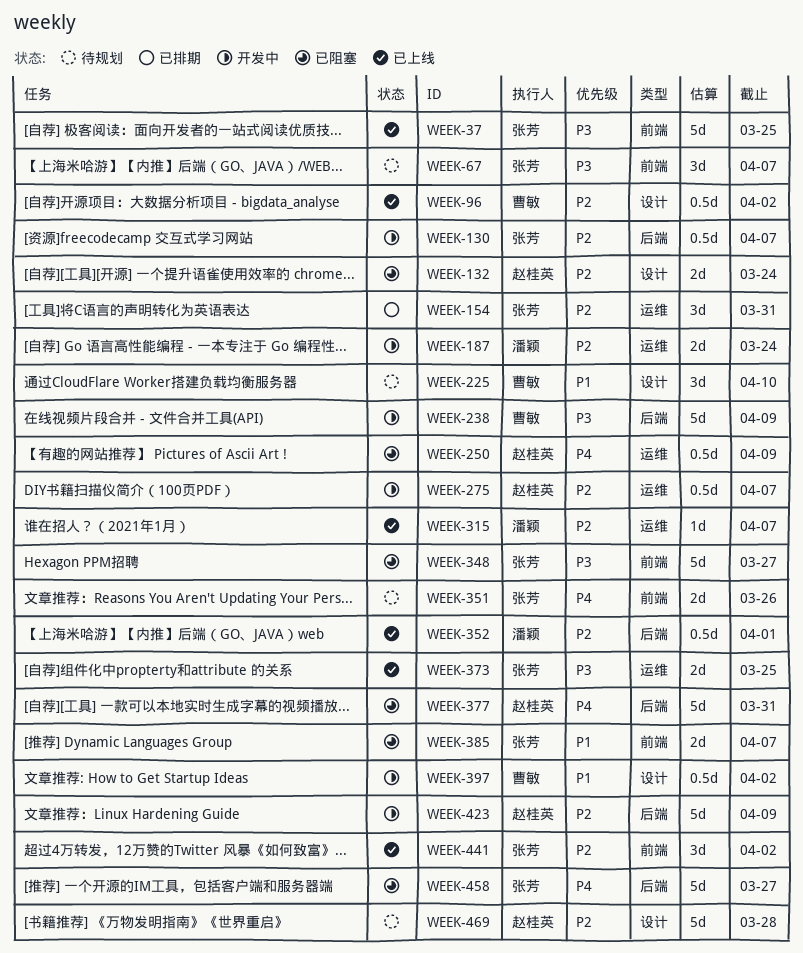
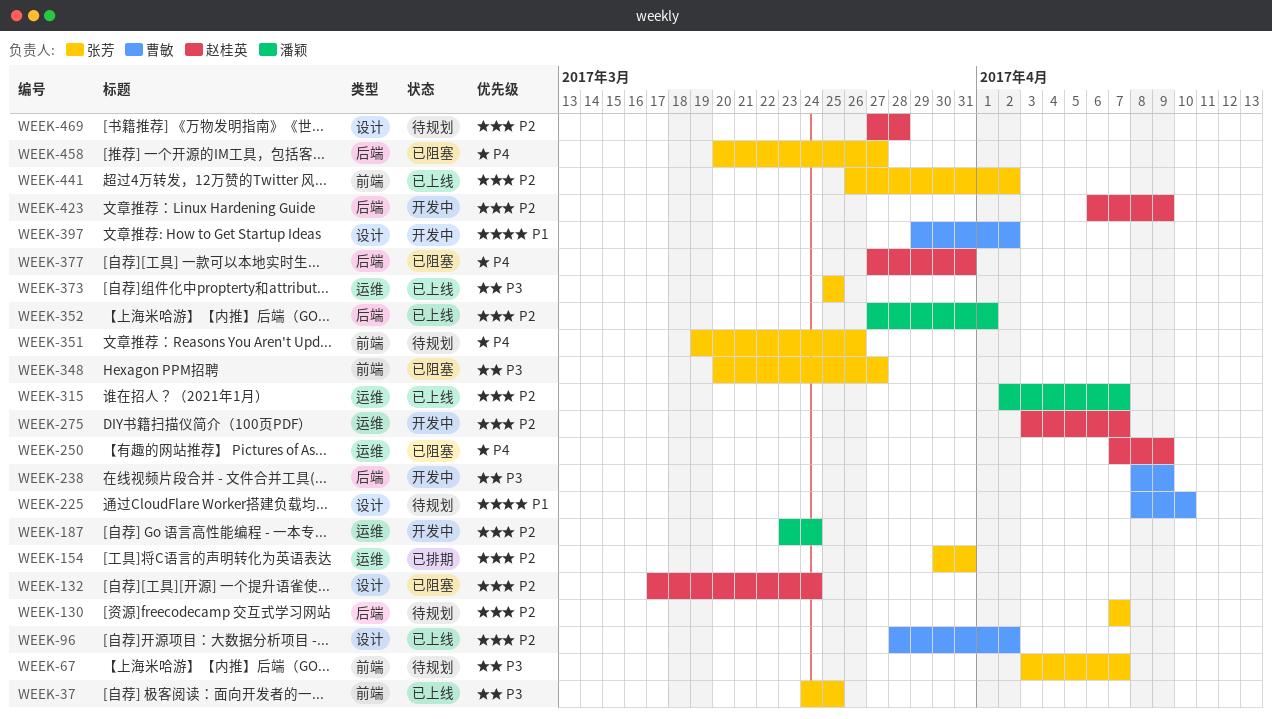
WEEK-130, status: 开发中 -> 待规划
WEEK-385: present -> none

